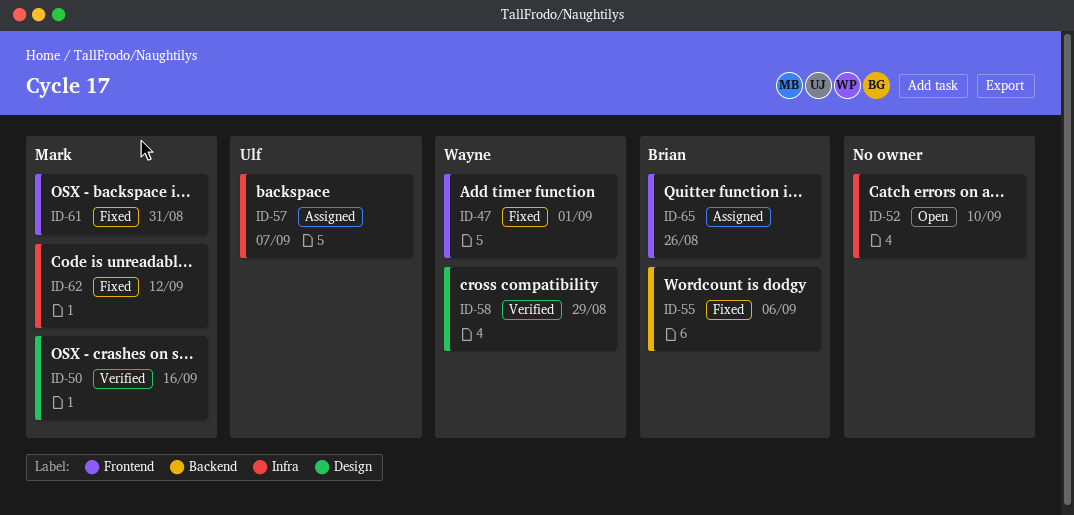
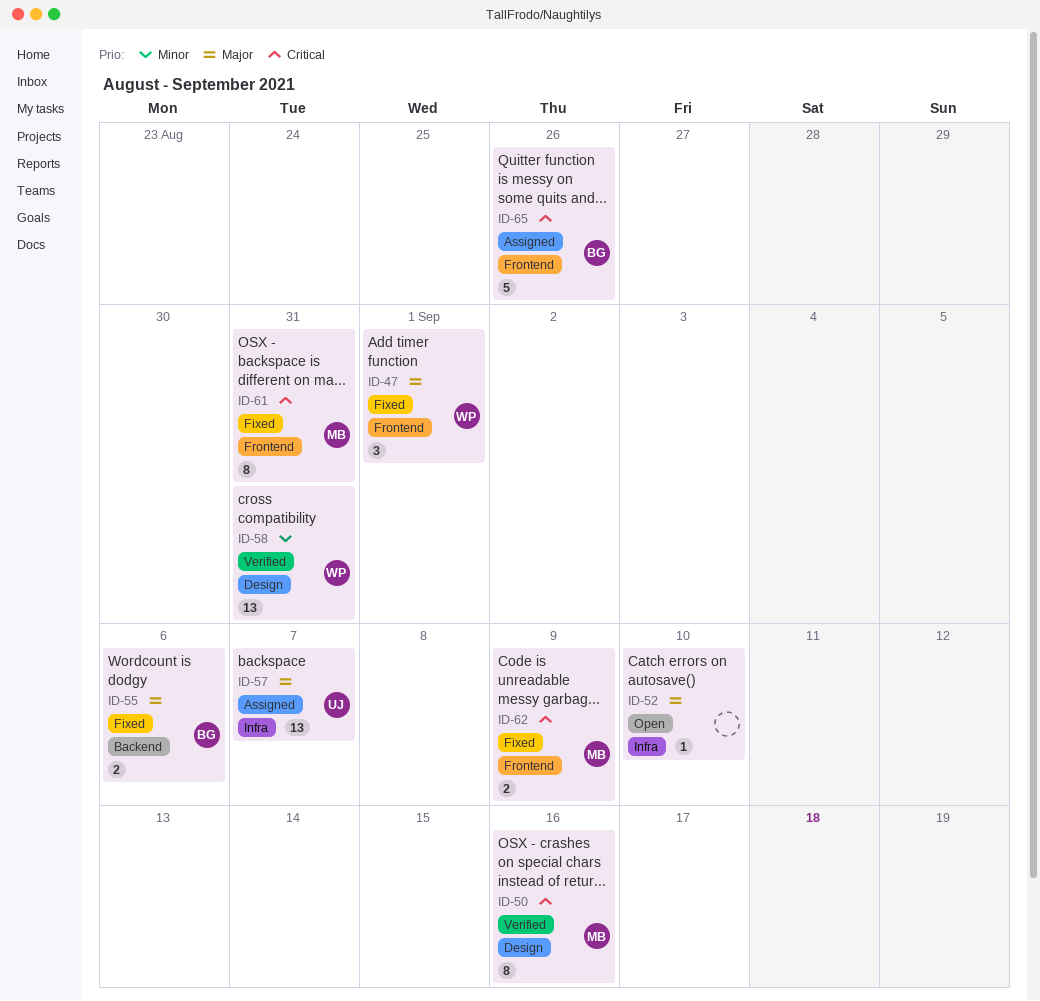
ID-58, due: Aug 29 -> Aug 31
ID-62, label: Infra -> Frontend
ID-62, due: Sep 12 -> Sep 9

